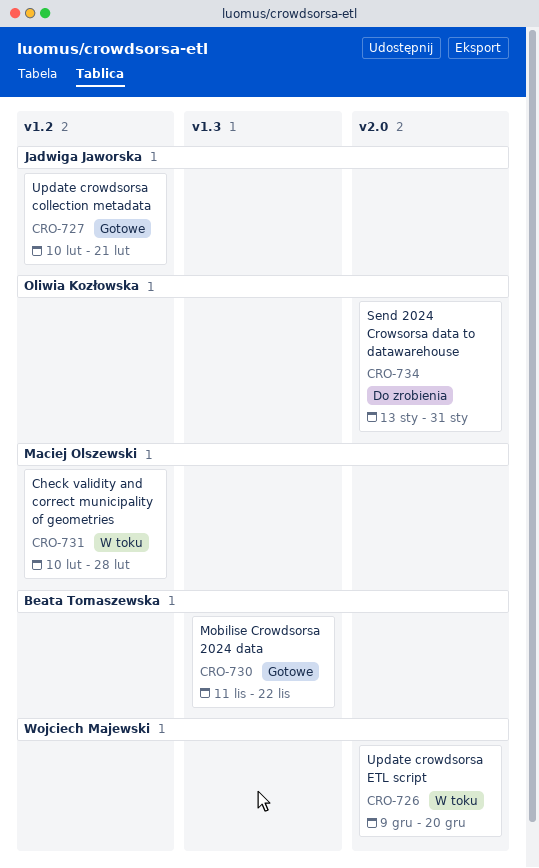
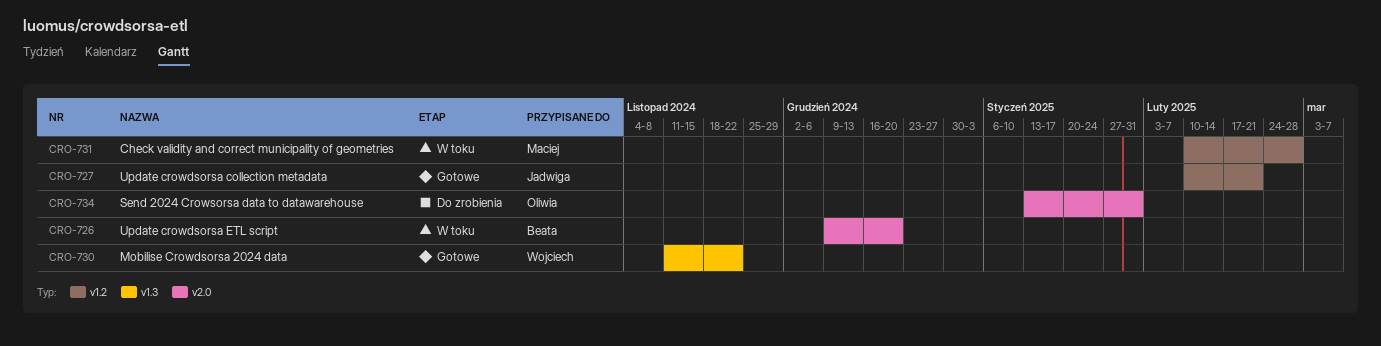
CRO-726, owner: Wojciech Majewski -> Beata Tomaszewska
CRO-730, owner: Beata Tomaszewska -> Wojciech Majewski

